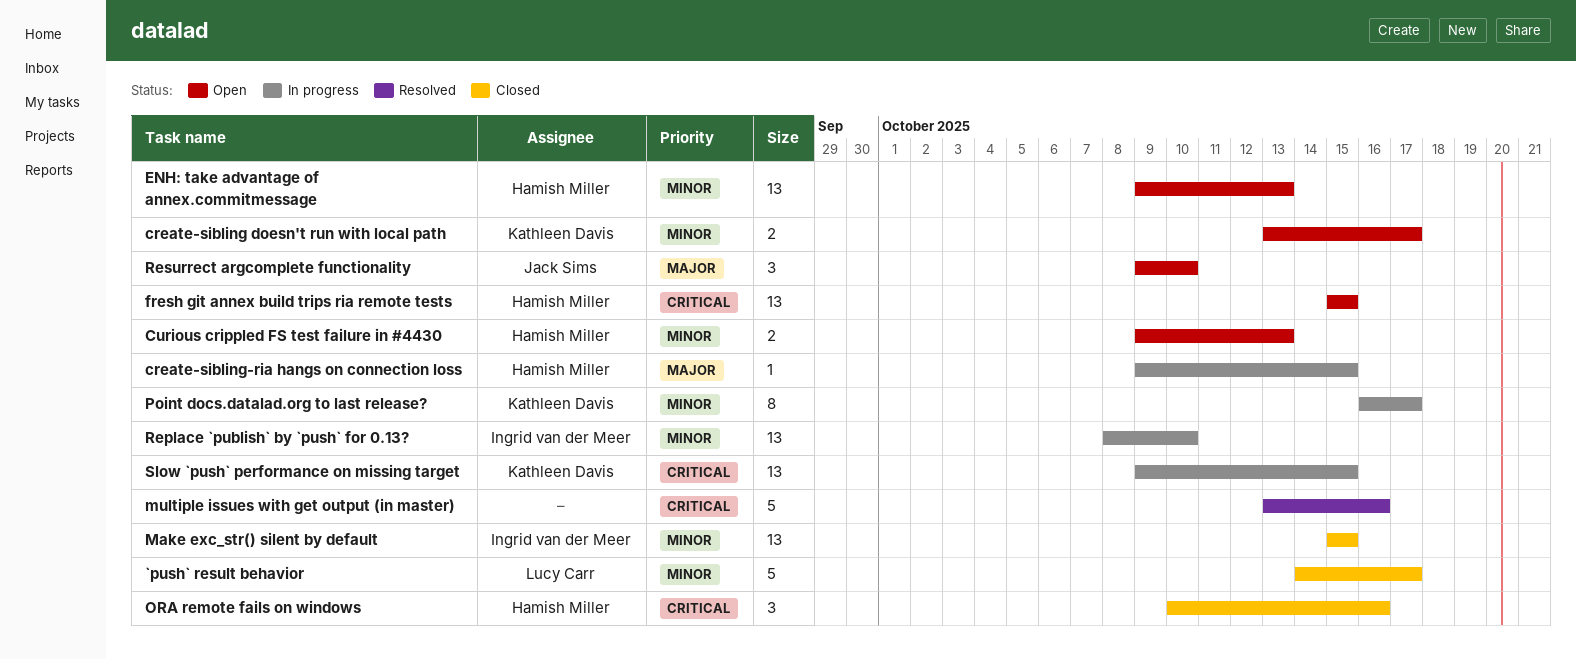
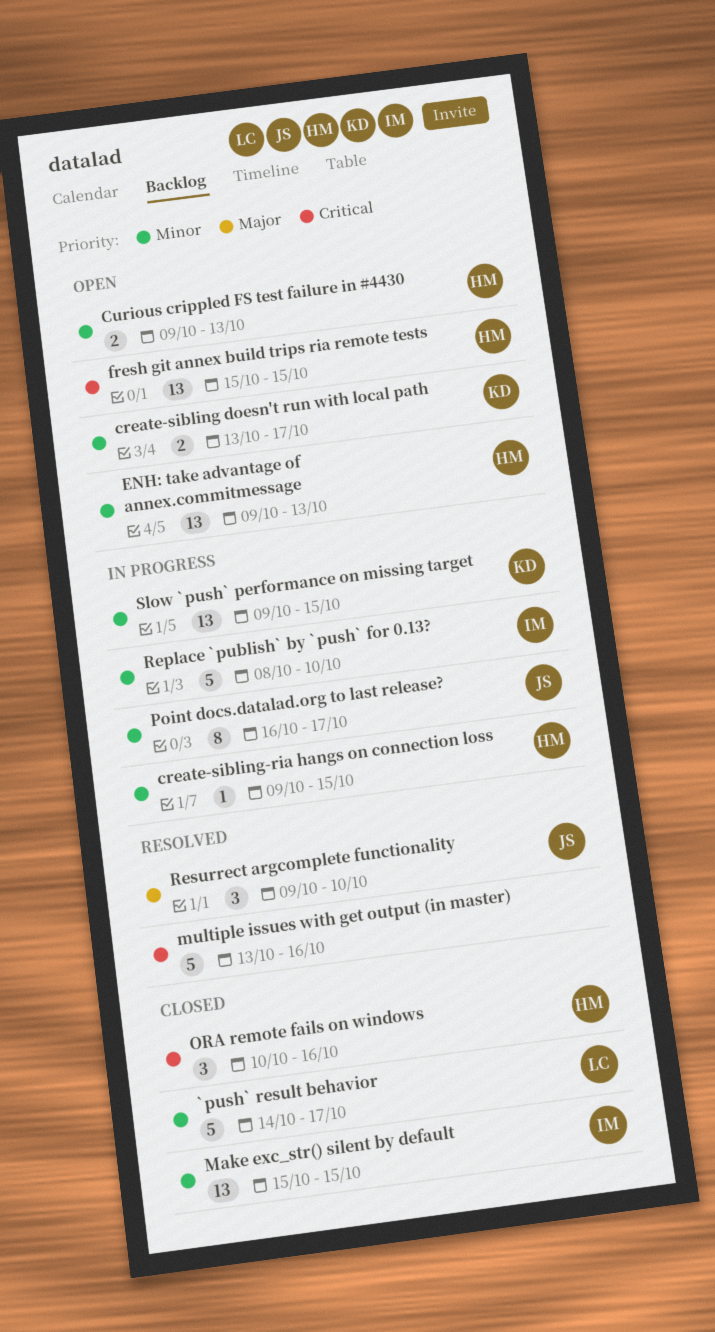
create-sibling-ria hangs on connection loss, priority: Major -> Minor
Point docs.datalad.org to last release?, owner: Kathleen Davis -> Jack Sims
Replace `publish` by `push` for 0.13?, estimate: 13 -> 5
Resurrect argcomplete functionality, status: Open -> Resolved
Slow `push` performance on missing target, priority: Critical -> Minor

